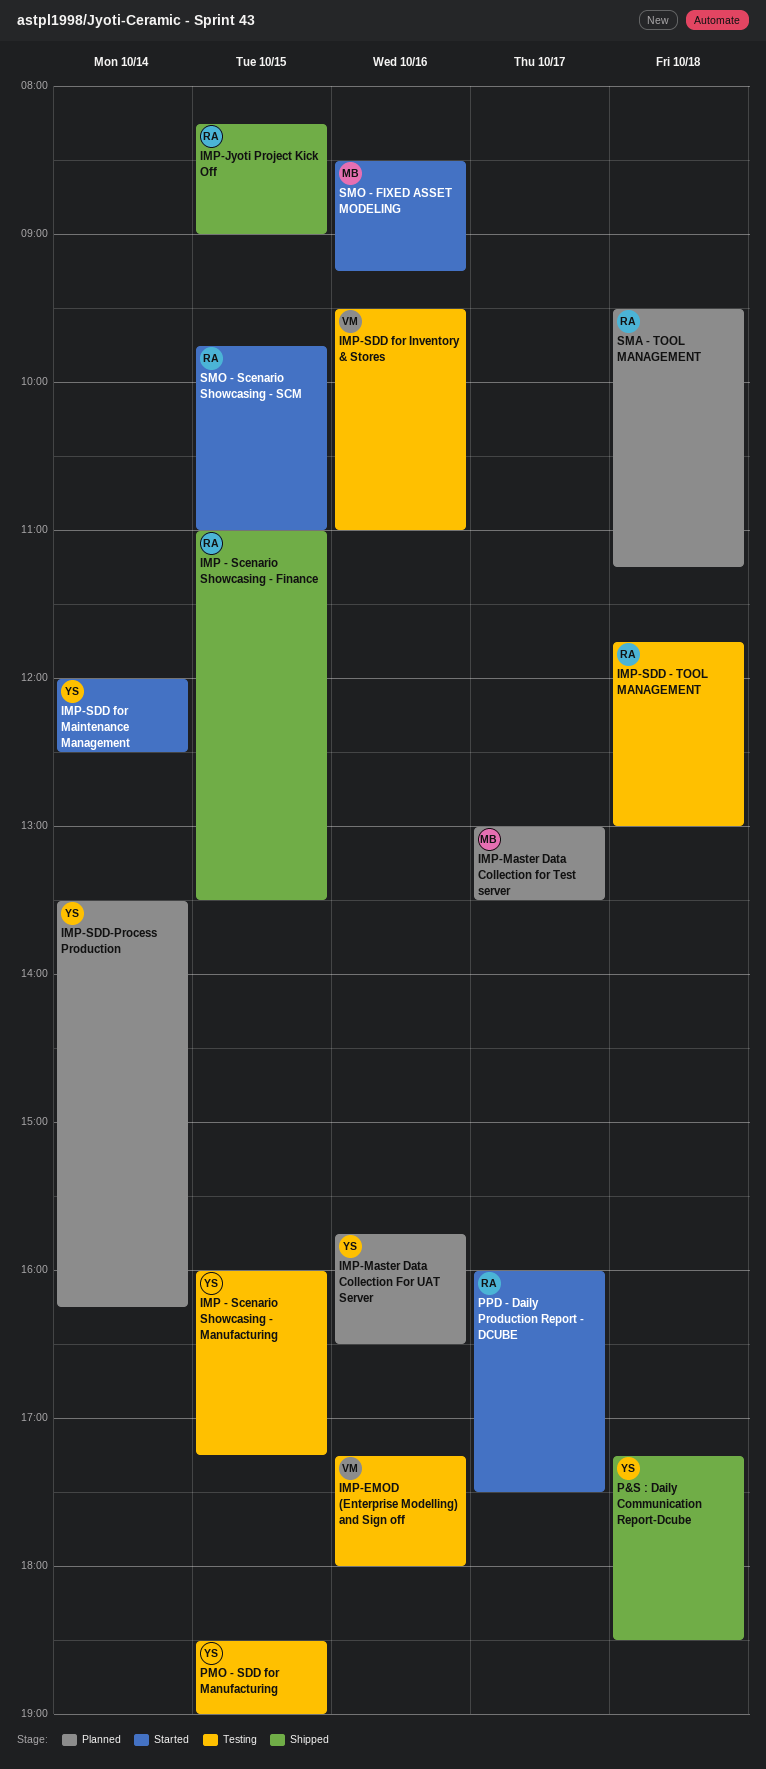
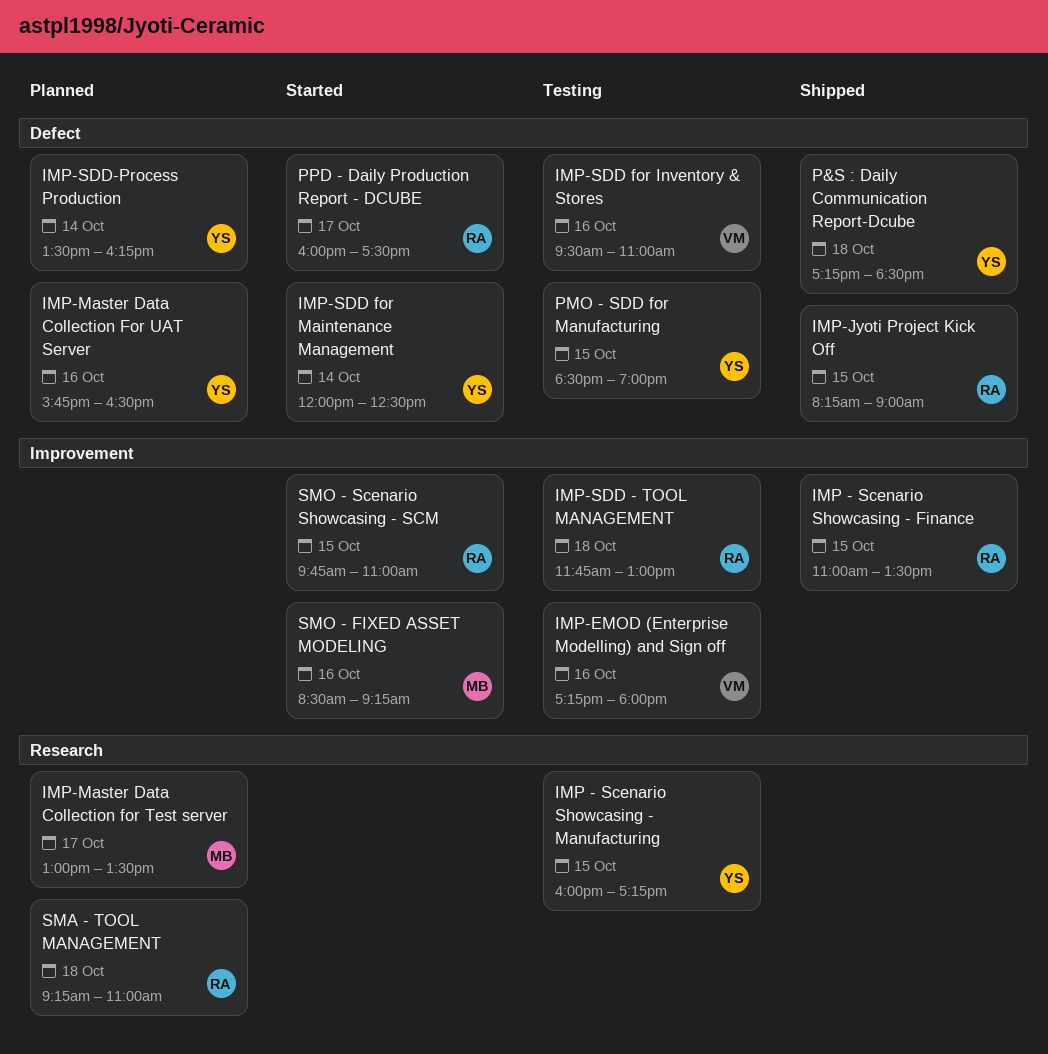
SMA - TOOL MANAGEMENT, begins: 09:30 -> 09:15
SMA - TOOL MANAGEMENT, ends: 11:15 -> 11:00

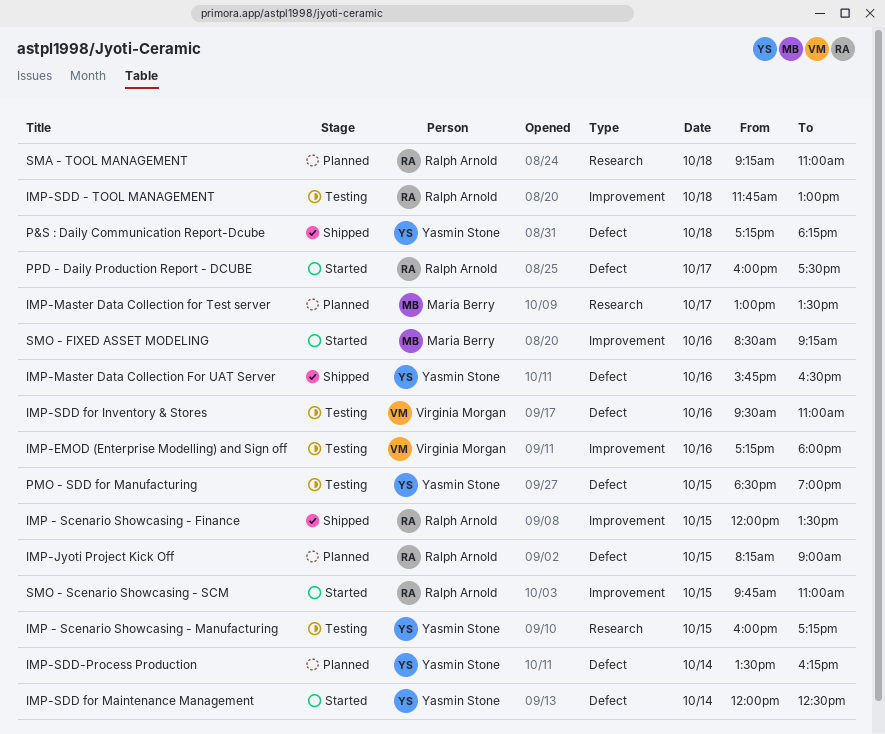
IMP - Scenario Showcasing - Finance, begins: 11:00 -> 12:00
IMP-Jyoti Project Kick Off, status: Shipped -> Planned
IMP-Master Data Collection For UAT Server, status: Planned -> Shipped
P&S : Daily Communication Report-Dcube, ends: 18:30 -> 18:15

